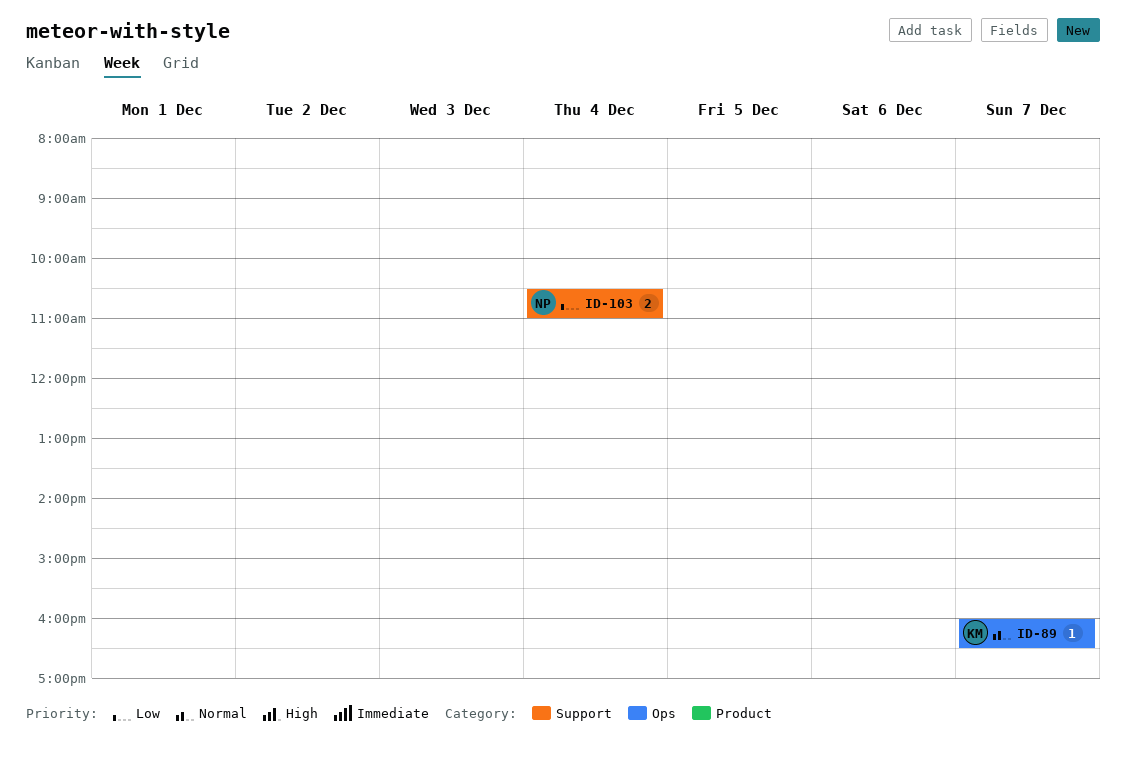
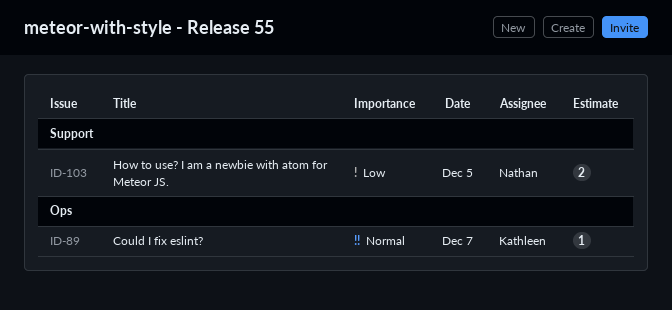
ID-103, day: Dec 4 -> Dec 5

